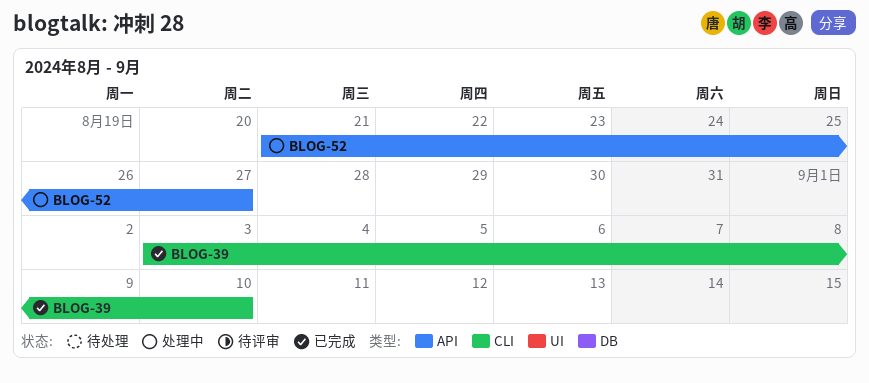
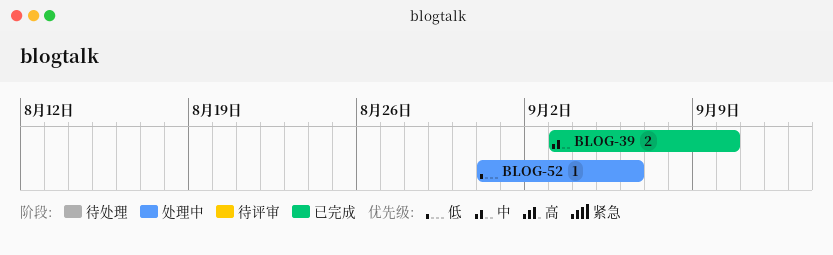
BLOG-52, start: Aug 21 -> Aug 31
BLOG-52, due: Aug 27 -> Sep 6

